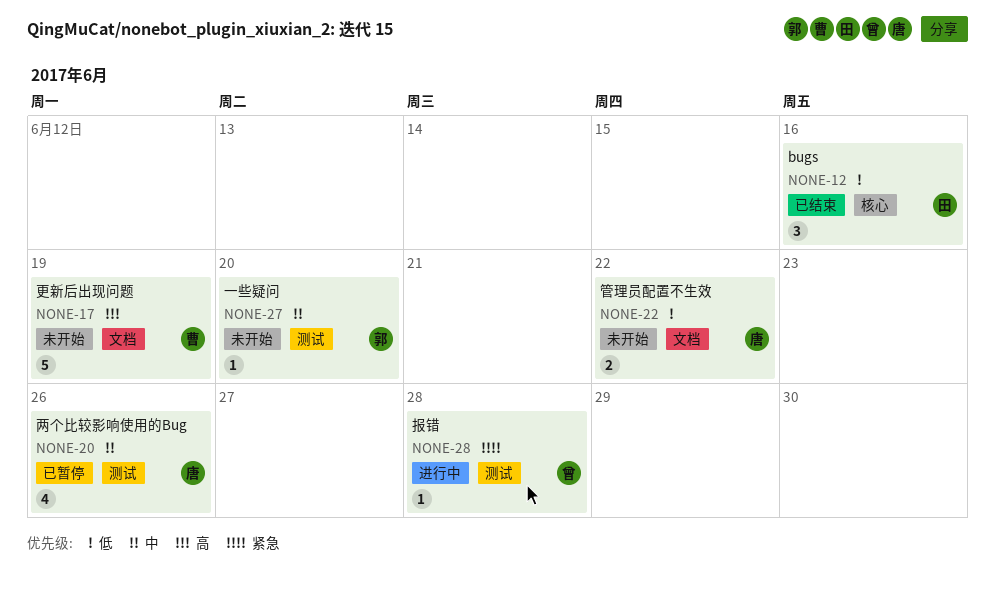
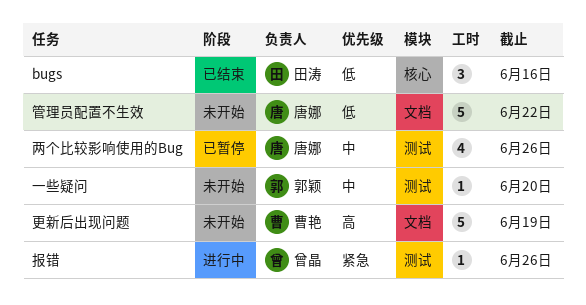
报错, due: Jun 28 -> Jun 26
管理员配置不生效, estimate: 2 -> 5

